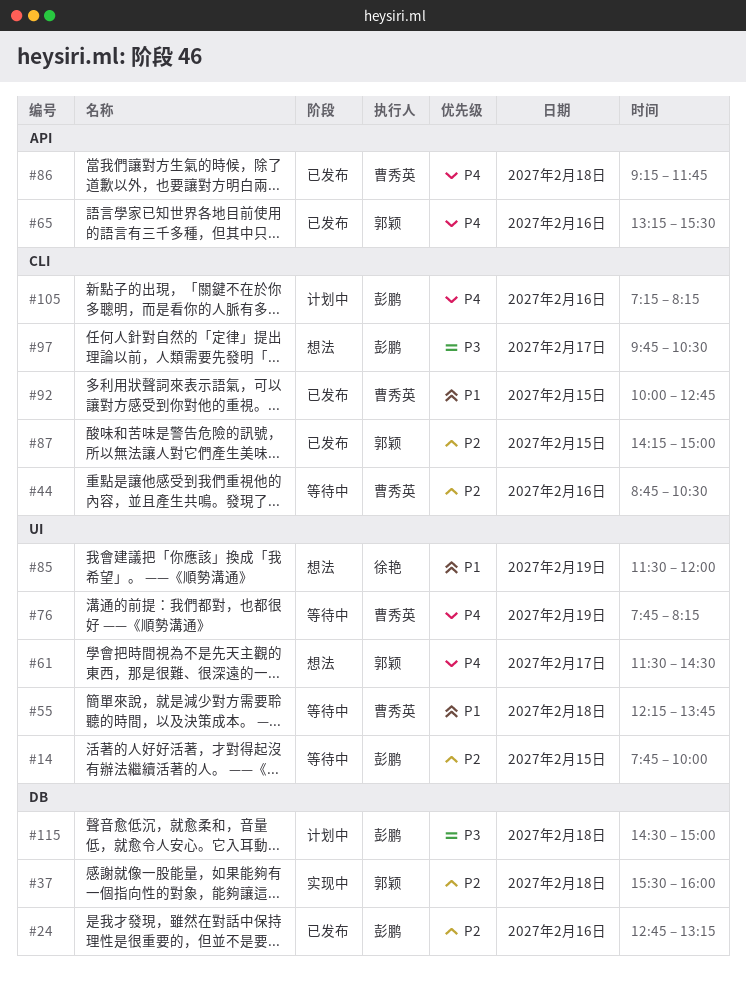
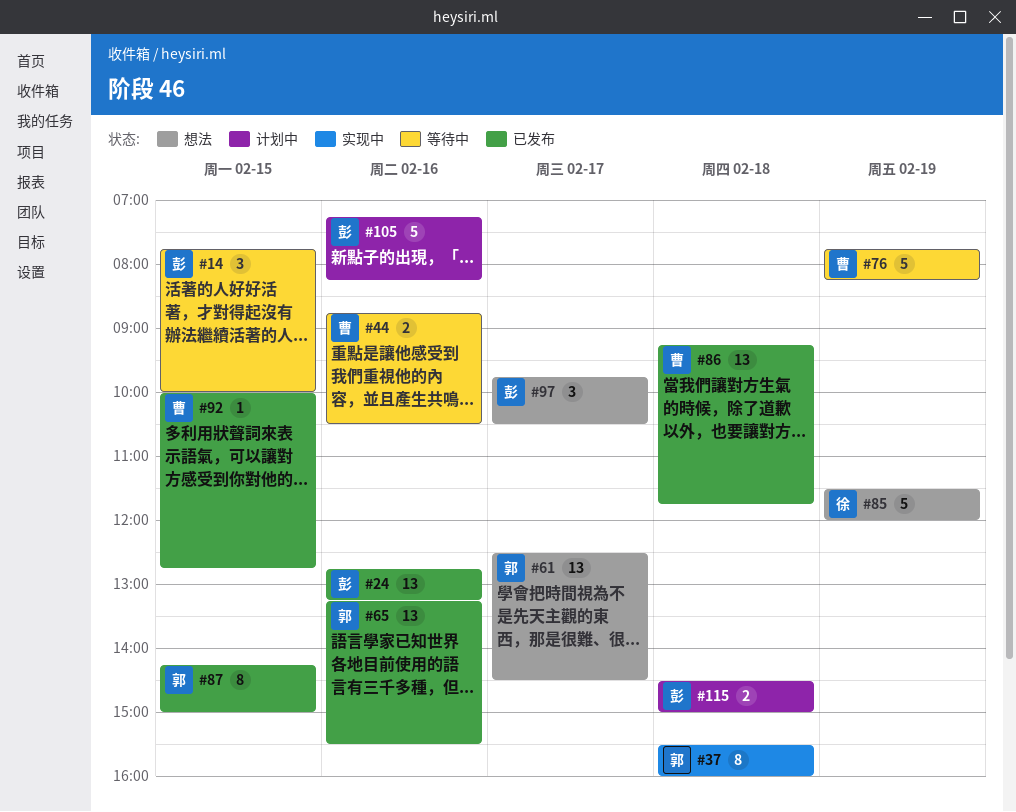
#55: present -> none
#61, begins: 11:30 -> 12:30

